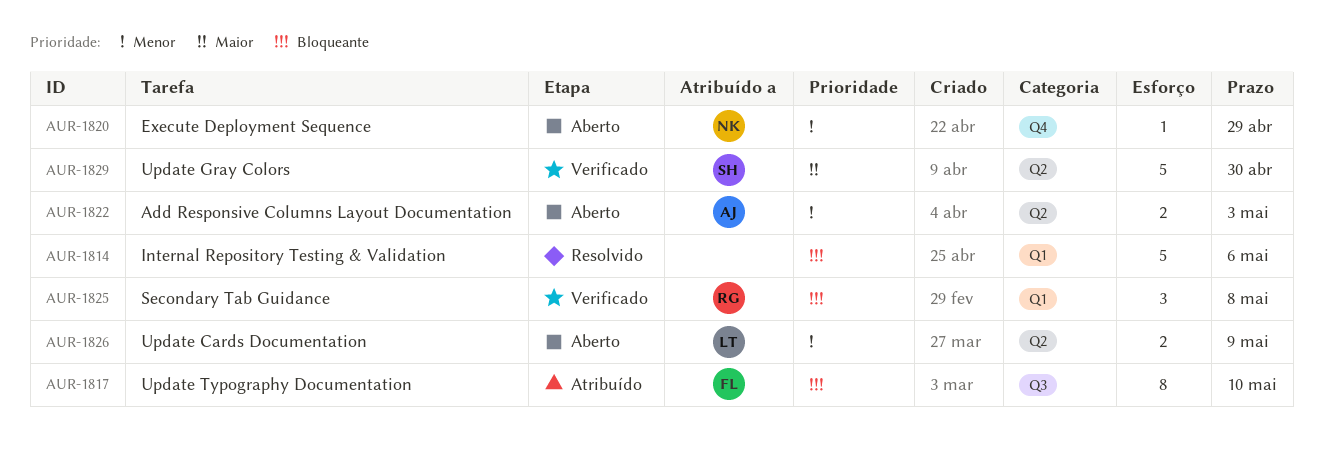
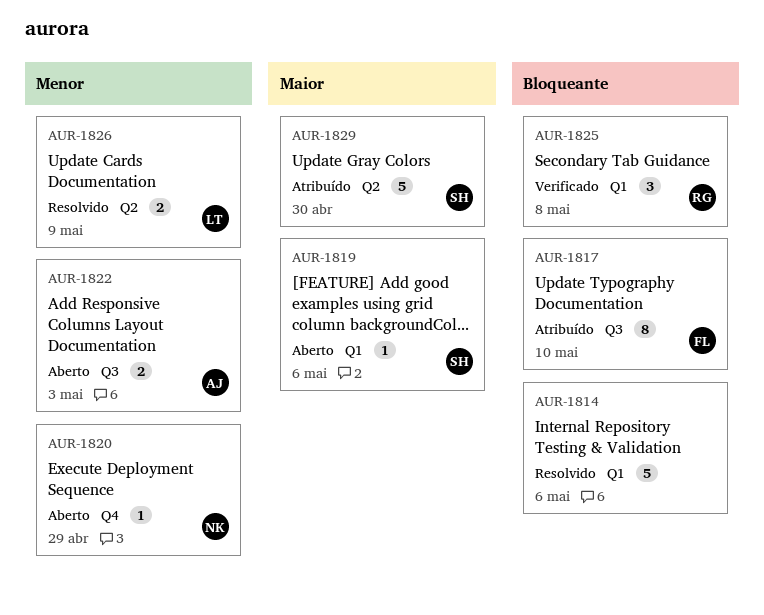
AUR-1819: none -> present
AUR-1822, label: Q2 -> Q3
AUR-1826, status: Aberto -> Resolvido
AUR-1829, status: Verificado -> Atribuído

